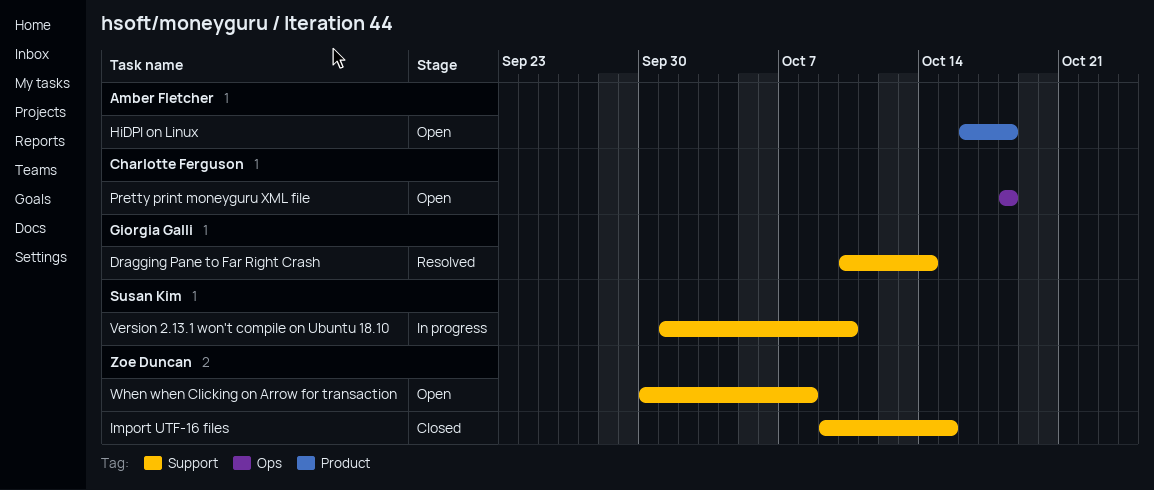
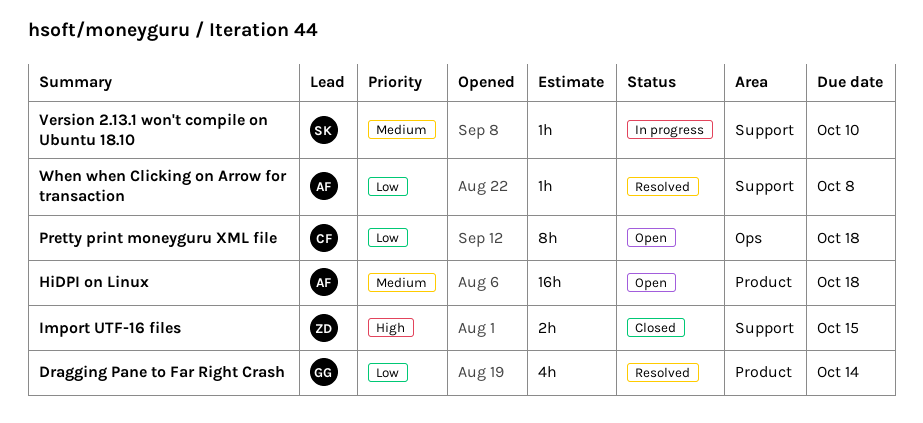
Dragging Pane to Far Right Crash, label: Support -> Product
When when Clicking on Arrow for transaction, status: Open -> Resolved
When when Clicking on Arrow for transaction, owner: Zoe Duncan -> Amber Fletcher

